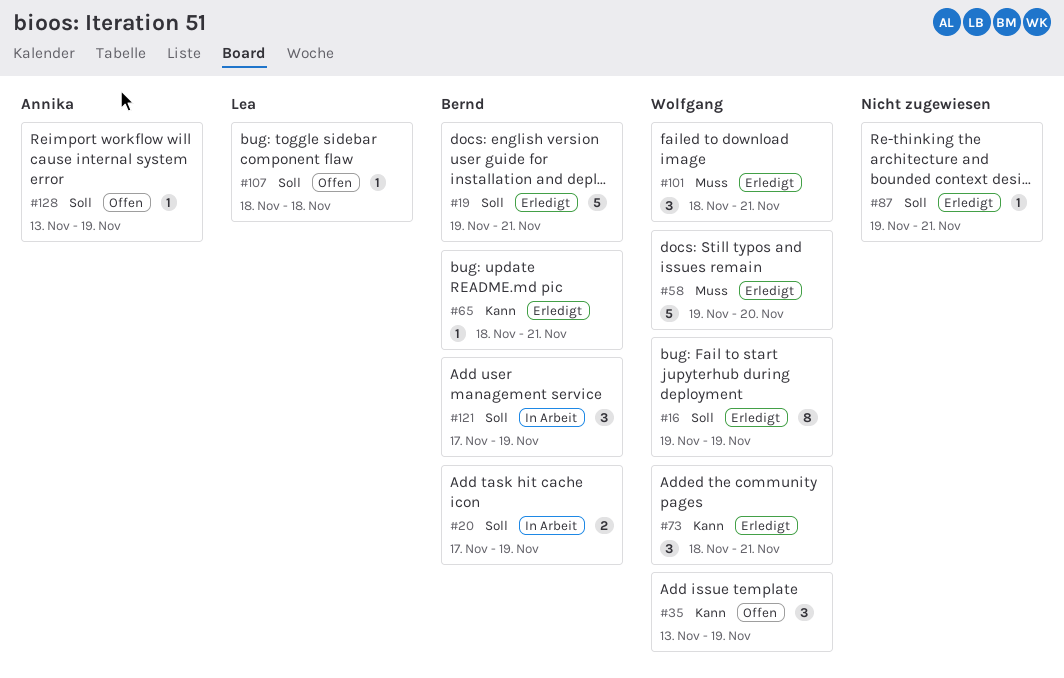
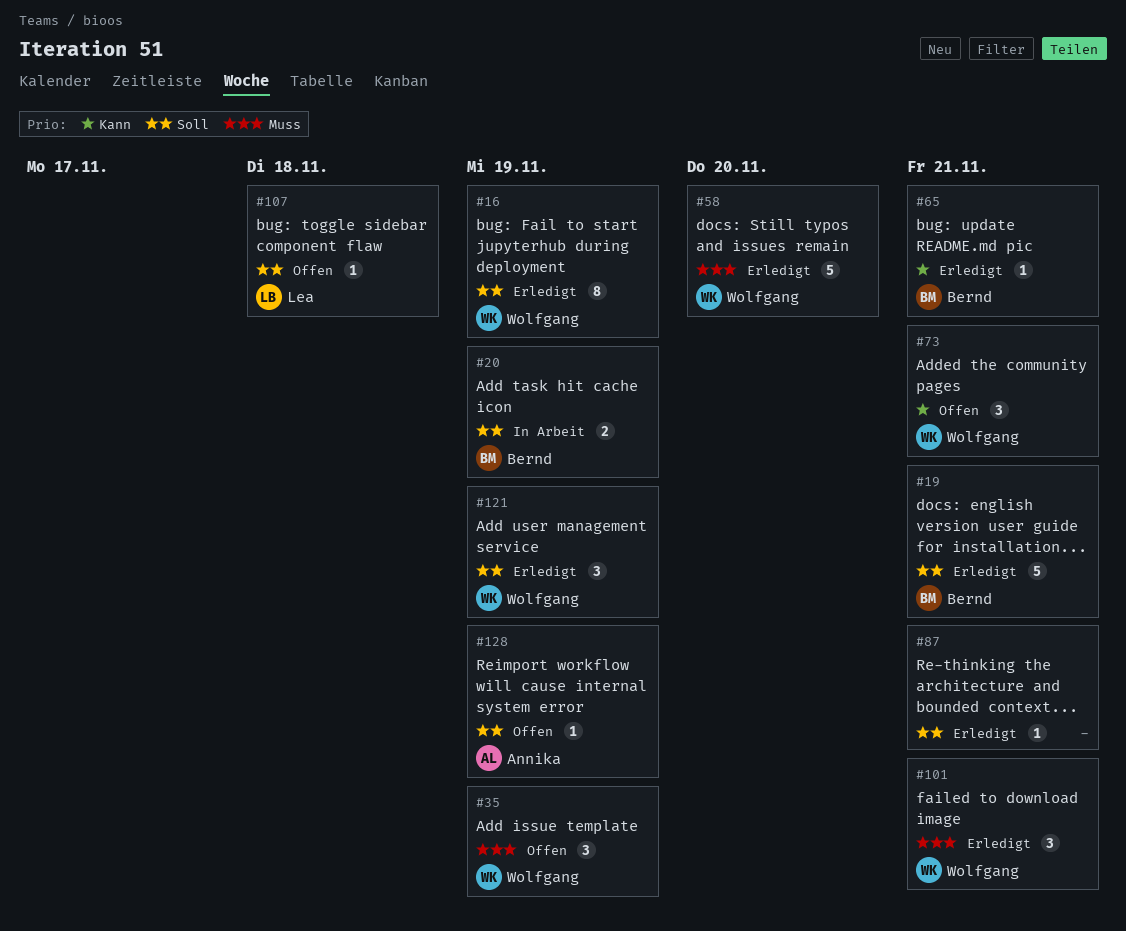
#35, priority: Kann -> Muss
#73, status: Erledigt -> Offen
#121, status: In Arbeit -> Erledigt
#121, owner: Bernd -> Wolfgang

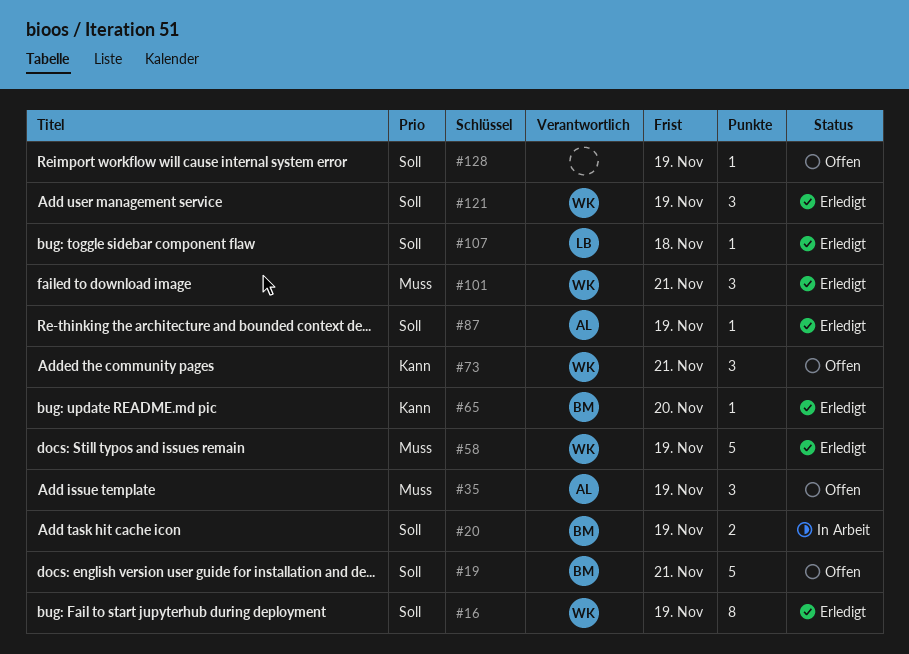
#19, status: Erledigt -> Offen
#35, owner: Wolfgang -> Annika
#58, due: Nov 20 -> Nov 19
#65, due: Nov 21 -> Nov 20
#87, owner: none -> Annika
#87, due: Nov 21 -> Nov 19
#107, status: Offen -> Erledigt
#128, owner: Annika -> none

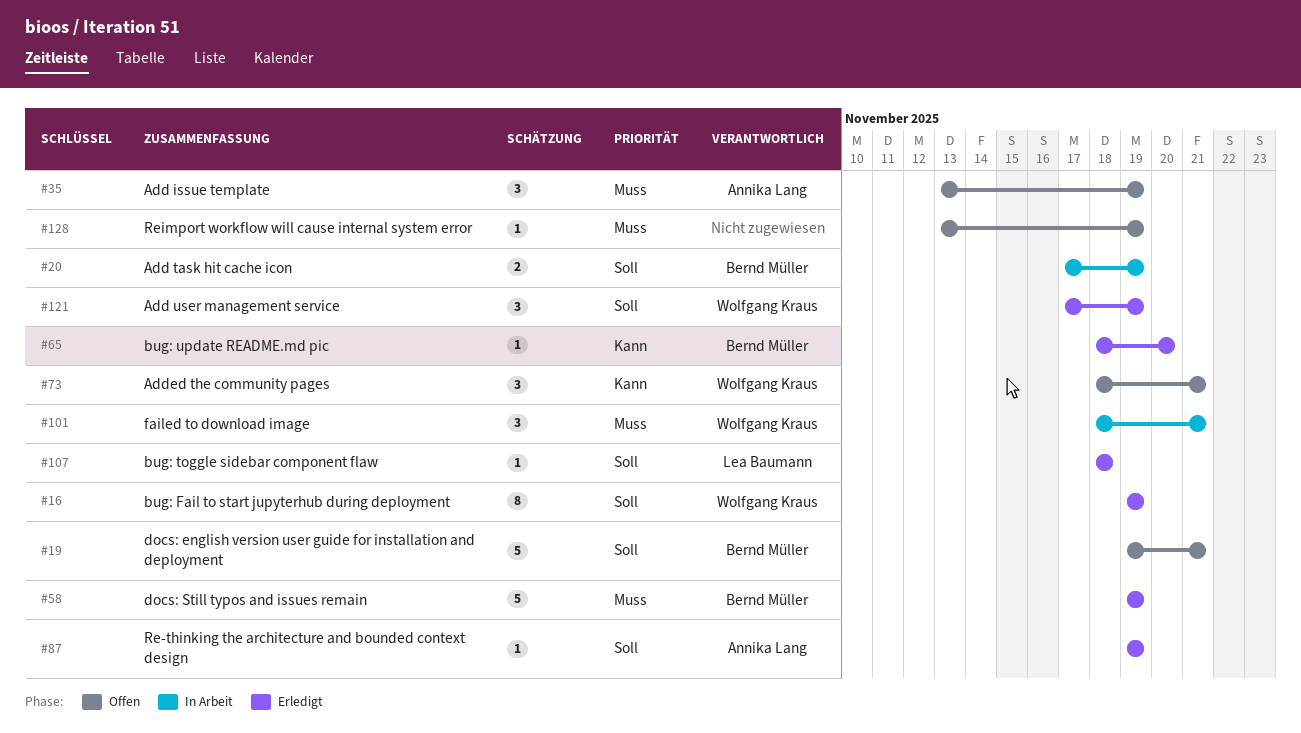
#58, owner: Wolfgang Kraus -> Bernd Müller
#101, status: Erledigt -> In Arbeit
#128, priority: Soll -> Muss

